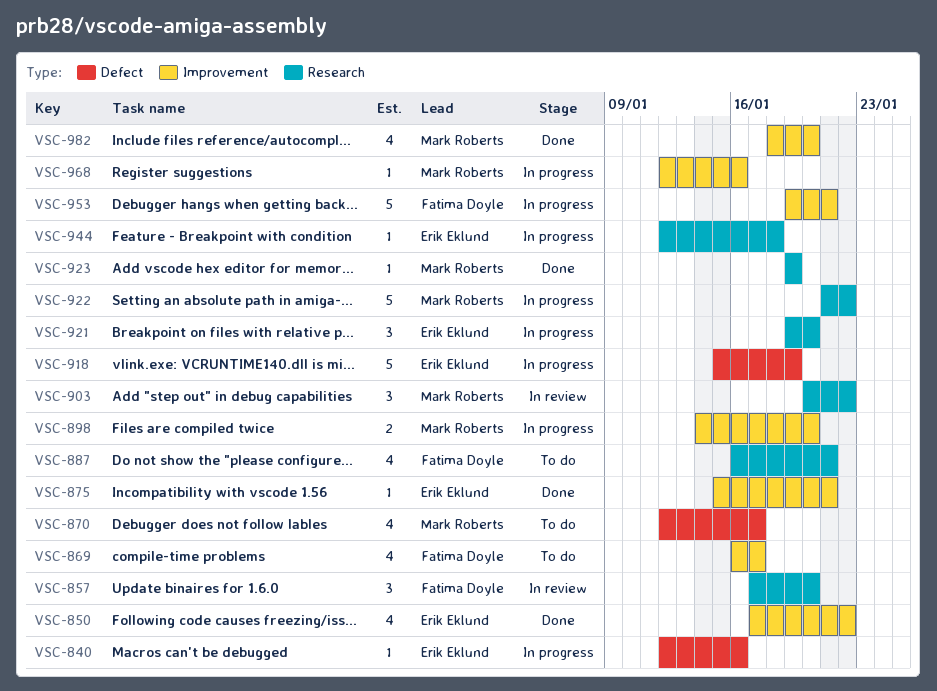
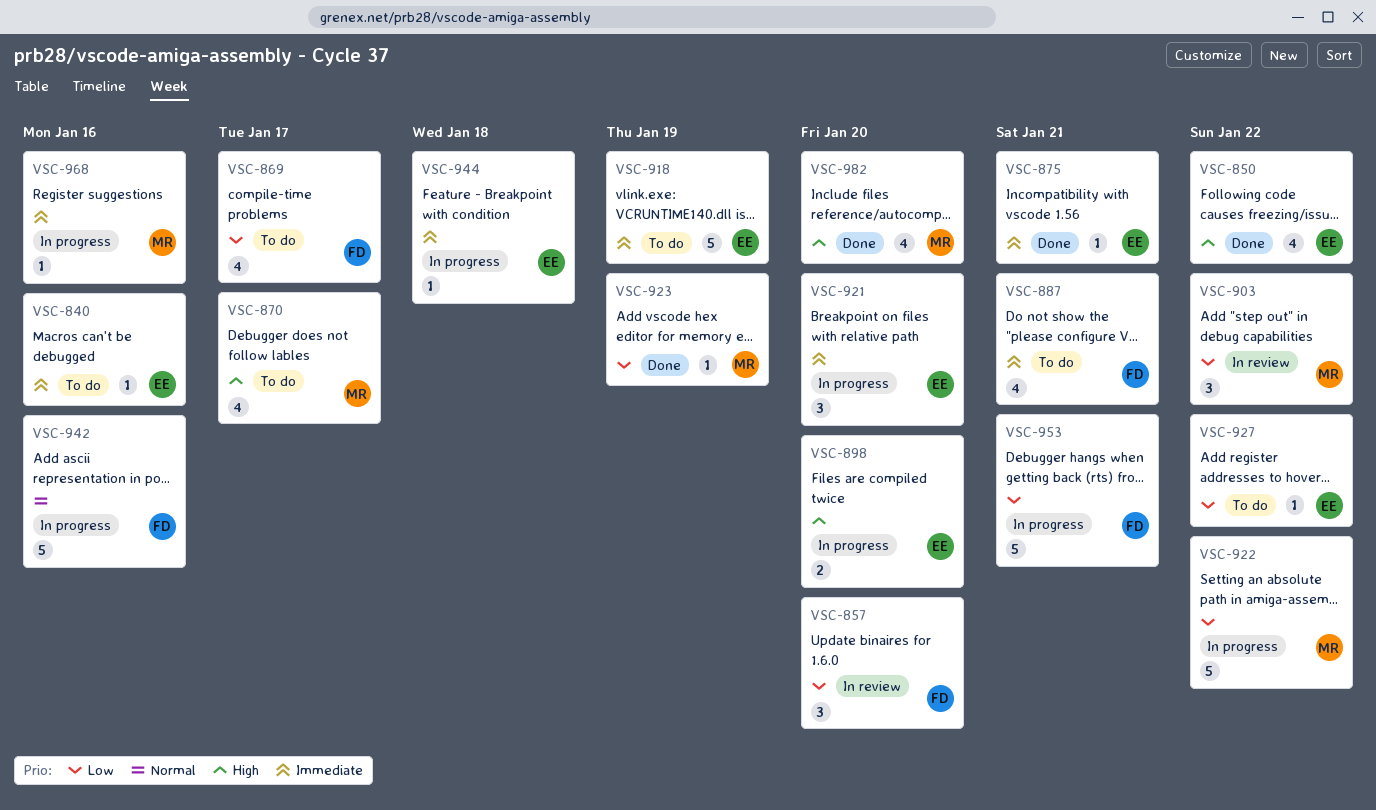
VSC-840, status: In progress -> To do
VSC-898, owner: Mark Roberts -> Erik Eklund
VSC-918, status: In progress -> To do
VSC-927: none -> present
VSC-942: none -> present

